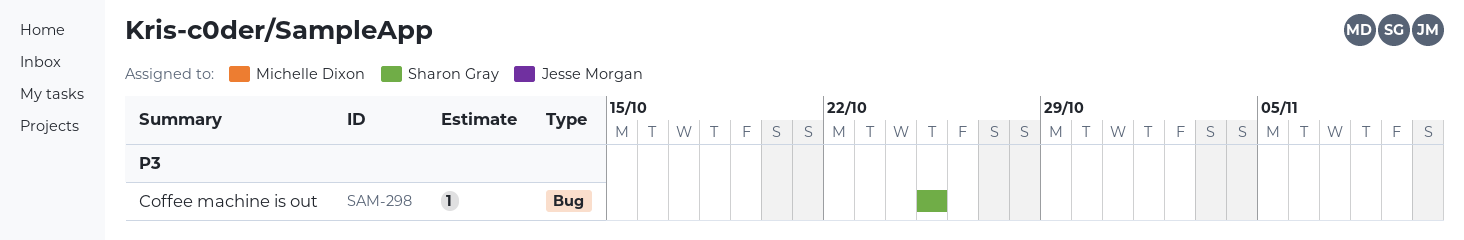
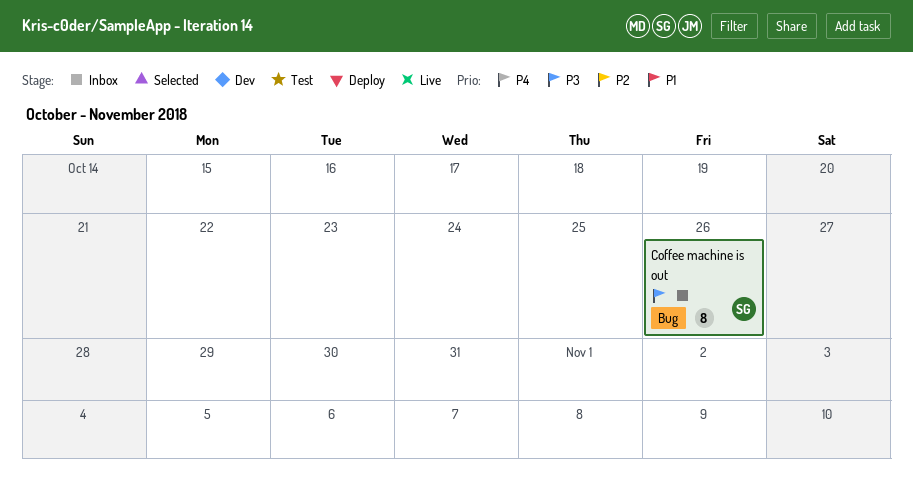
Coffee machine is out, estimate: 1 -> 8
Coffee machine is out, due: Oct 25 -> Oct 26

